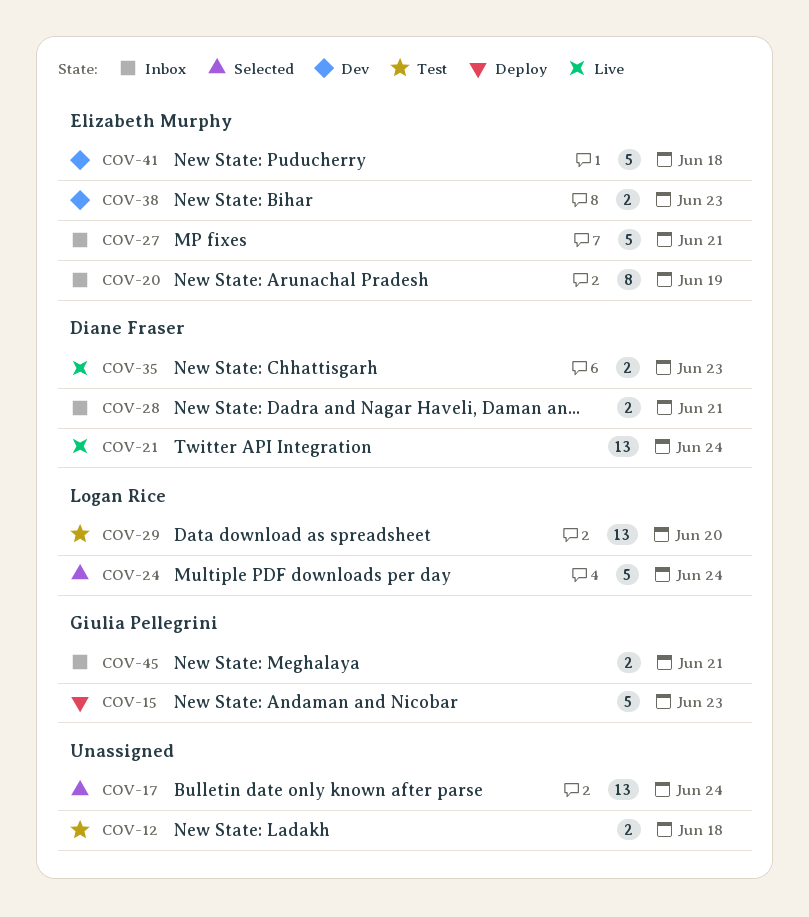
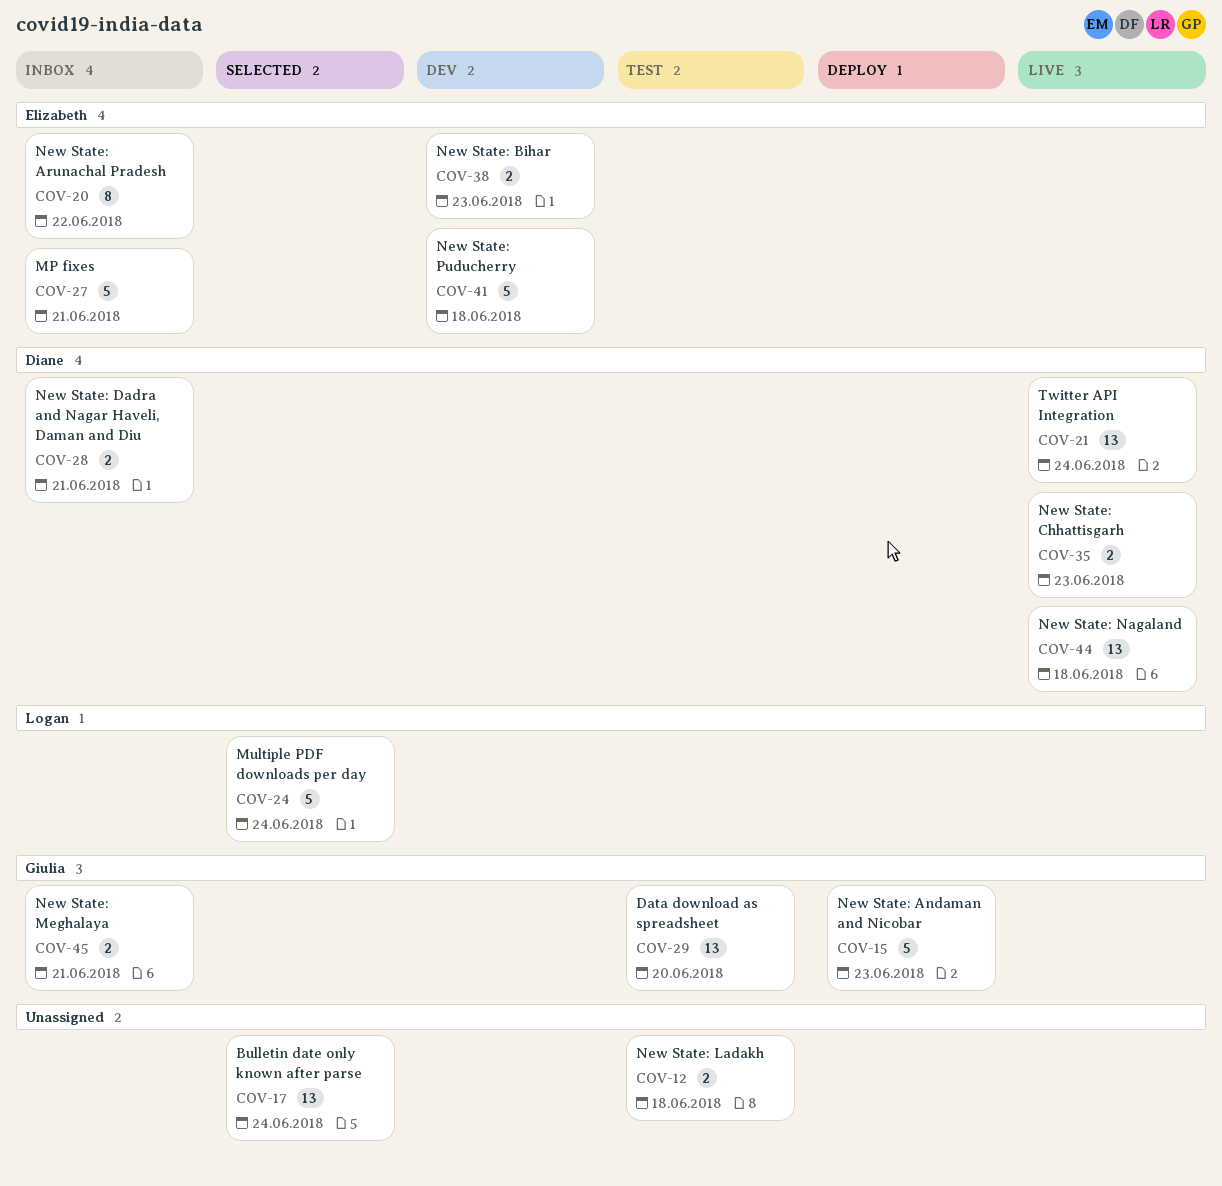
COV-20, due: Jun 19 -> Jun 22
COV-29, owner: Logan Rice -> Giulia Pellegrini
COV-44: none -> present

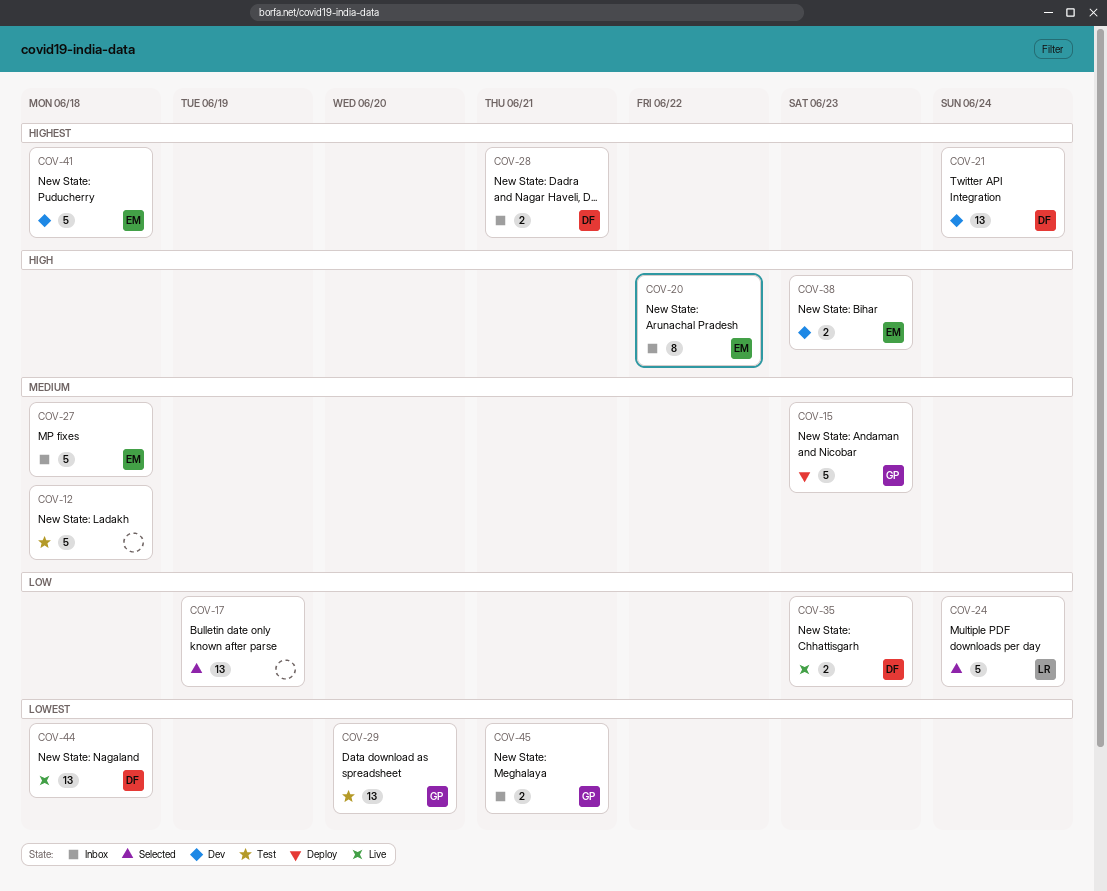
COV-12, estimate: 2 -> 5
COV-17, due: Jun 24 -> Jun 19
COV-21, status: Live -> Dev
COV-27, due: Jun 21 -> Jun 18

